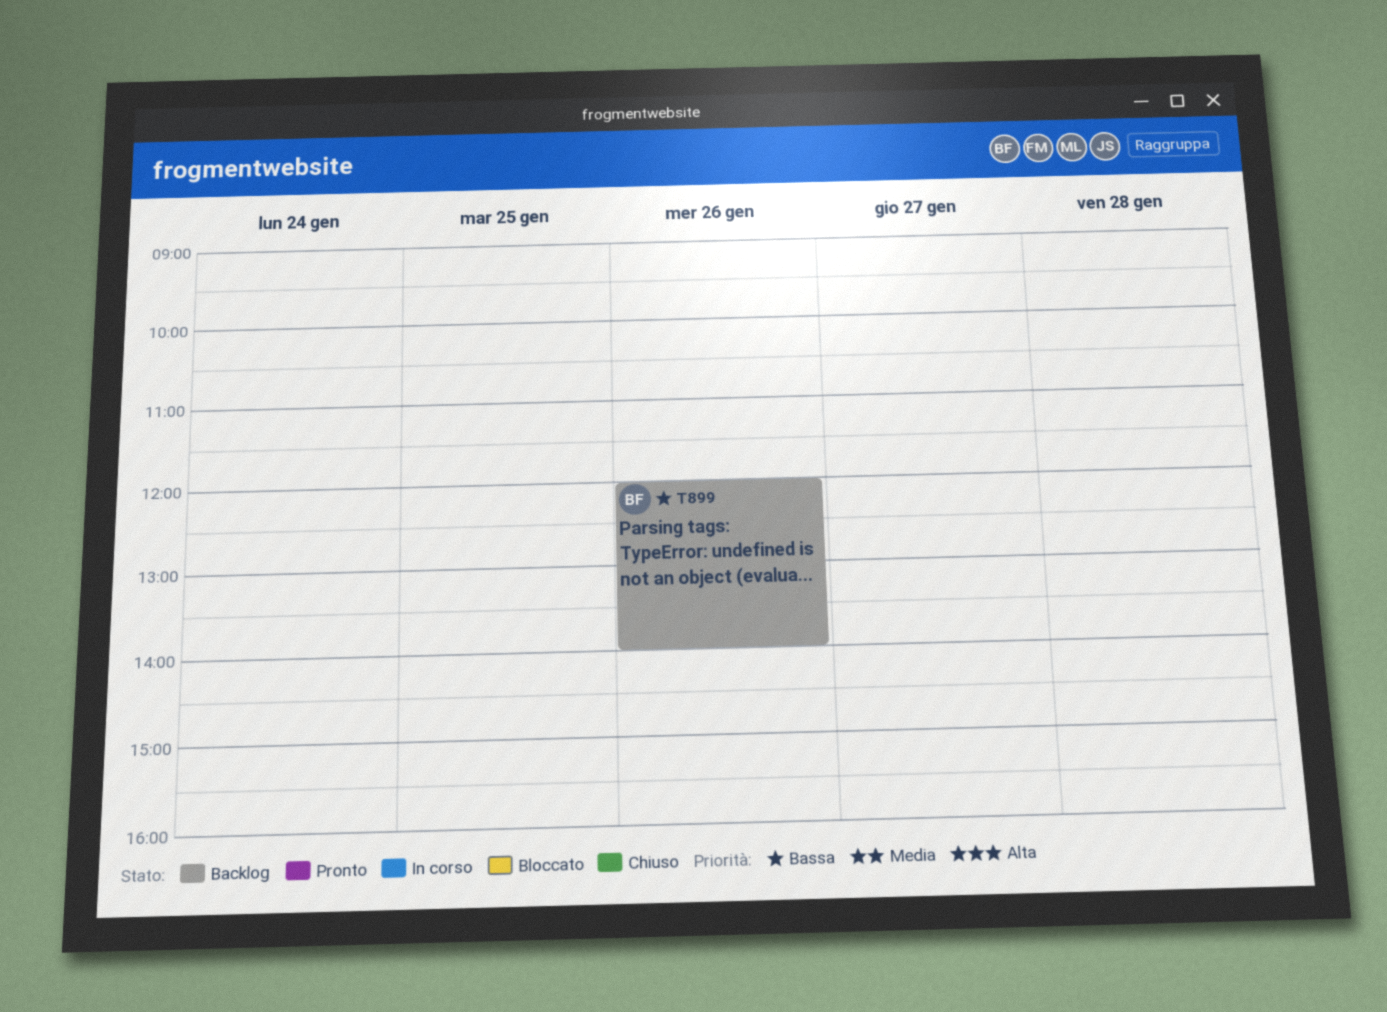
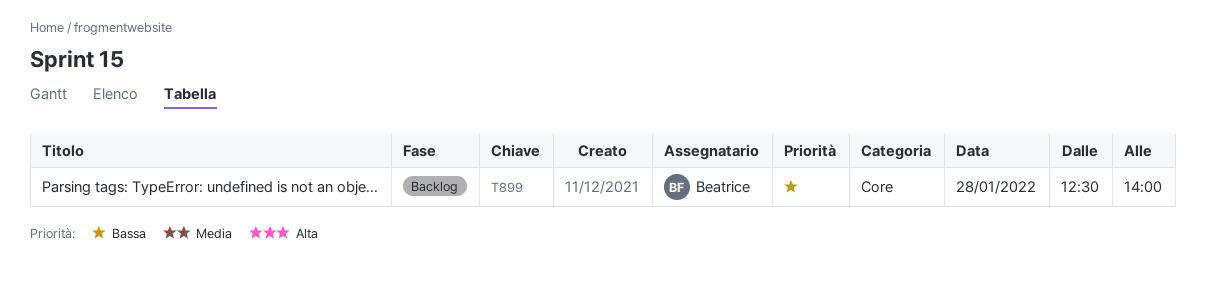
T899, day: Jan 26 -> Jan 28
T899, begins: 12:00 -> 12:30

